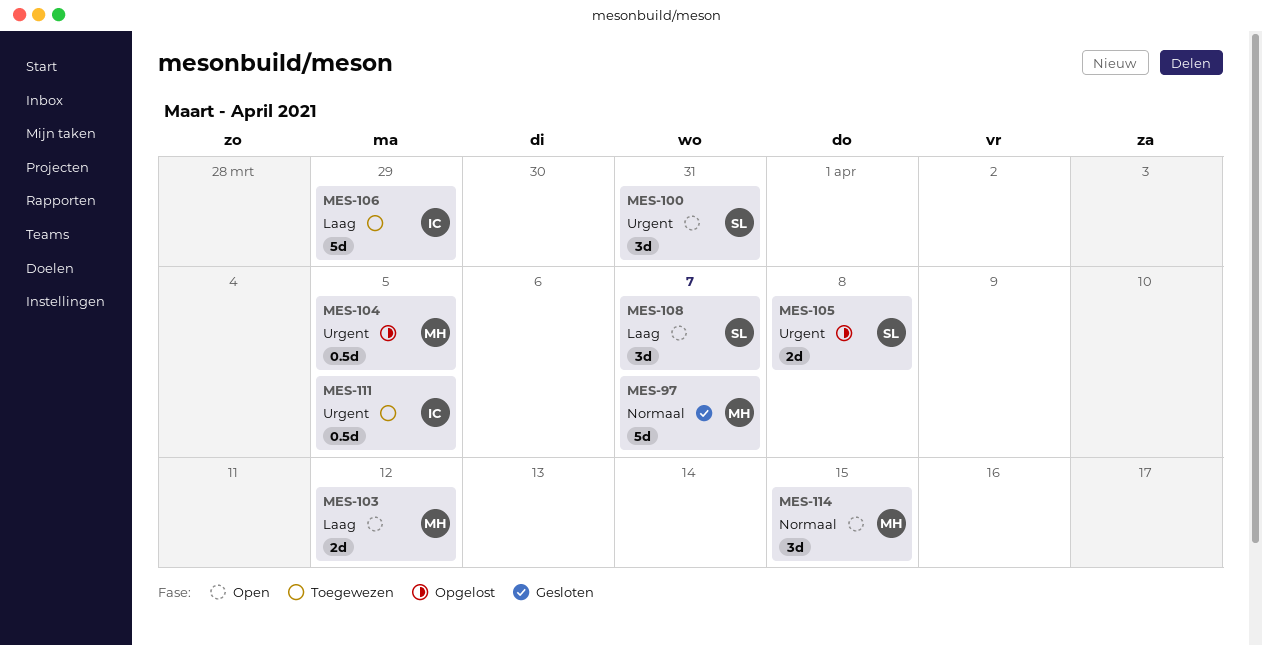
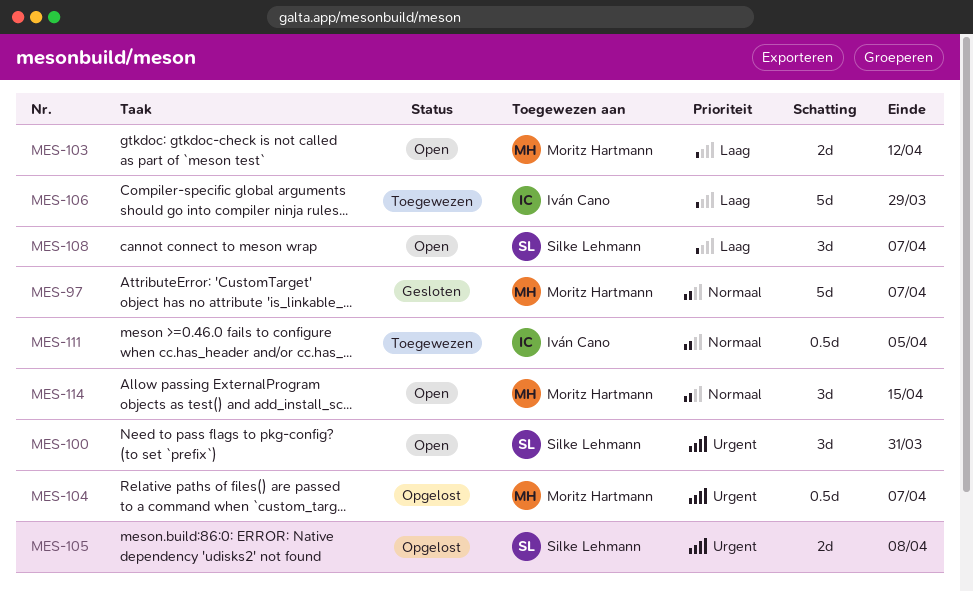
MES-104, due: Apr 5 -> Apr 7
MES-111, priority: Urgent -> Normaal

